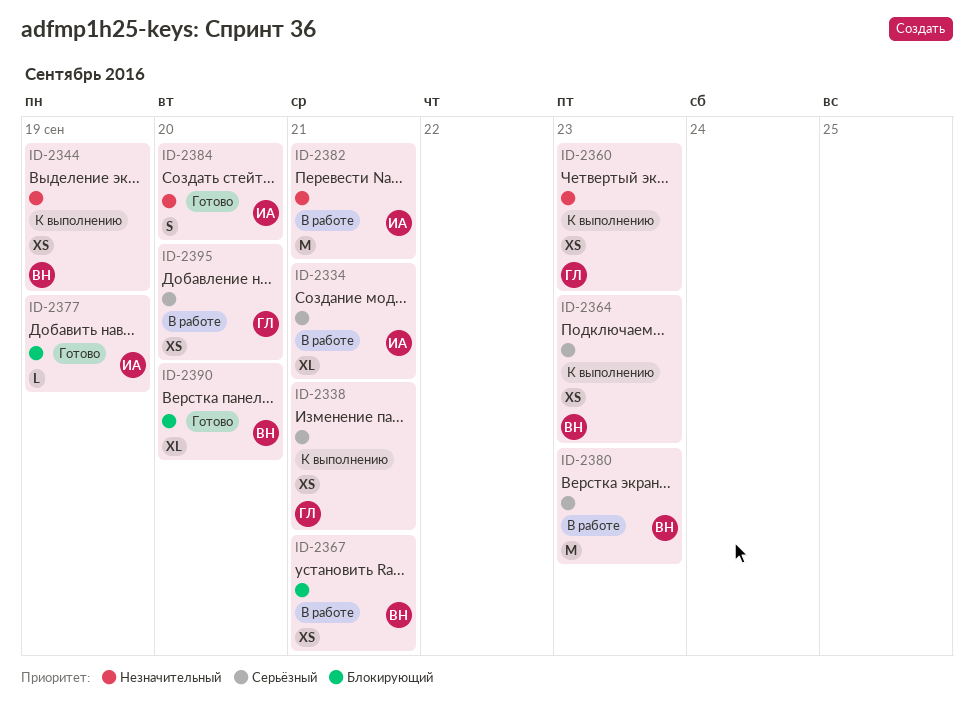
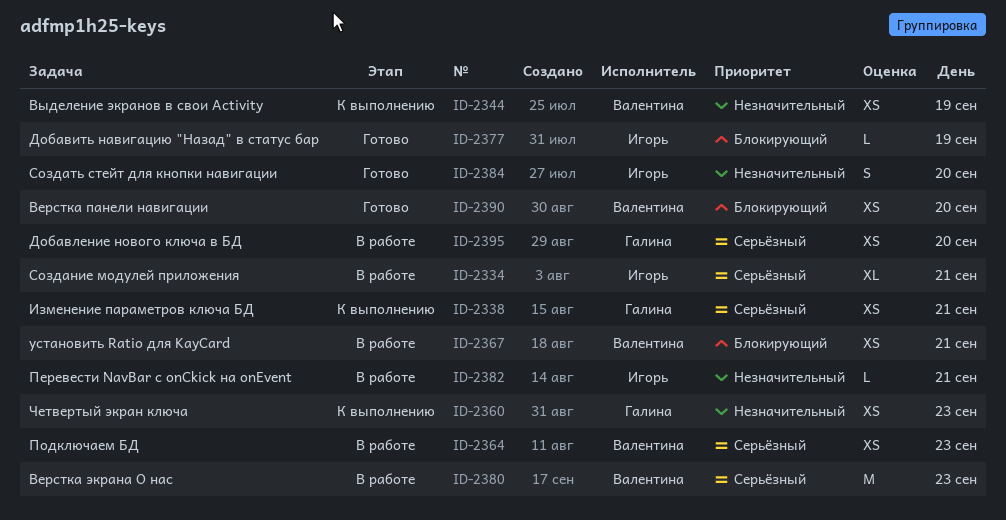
ID-2364, status: К выполнению -> В работе
ID-2382, estimate: M -> L
ID-2390, estimate: XL -> XS

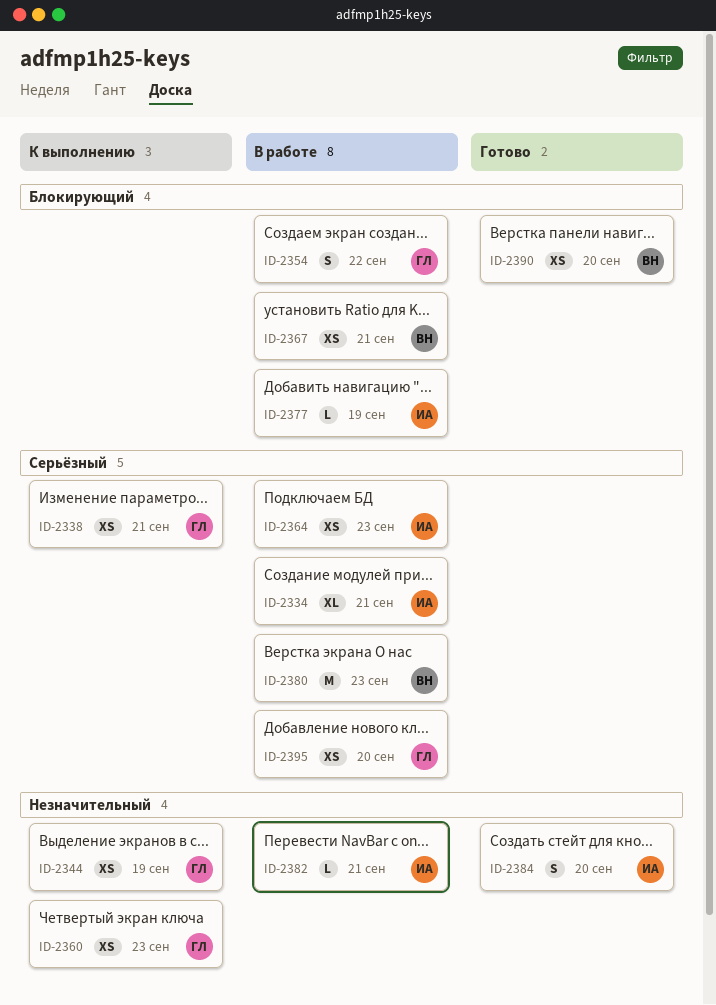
ID-2344, owner: Валентина -> Галина
ID-2354: none -> present
ID-2364, owner: Валентина -> Игорь
ID-2377, status: Готово -> В работе

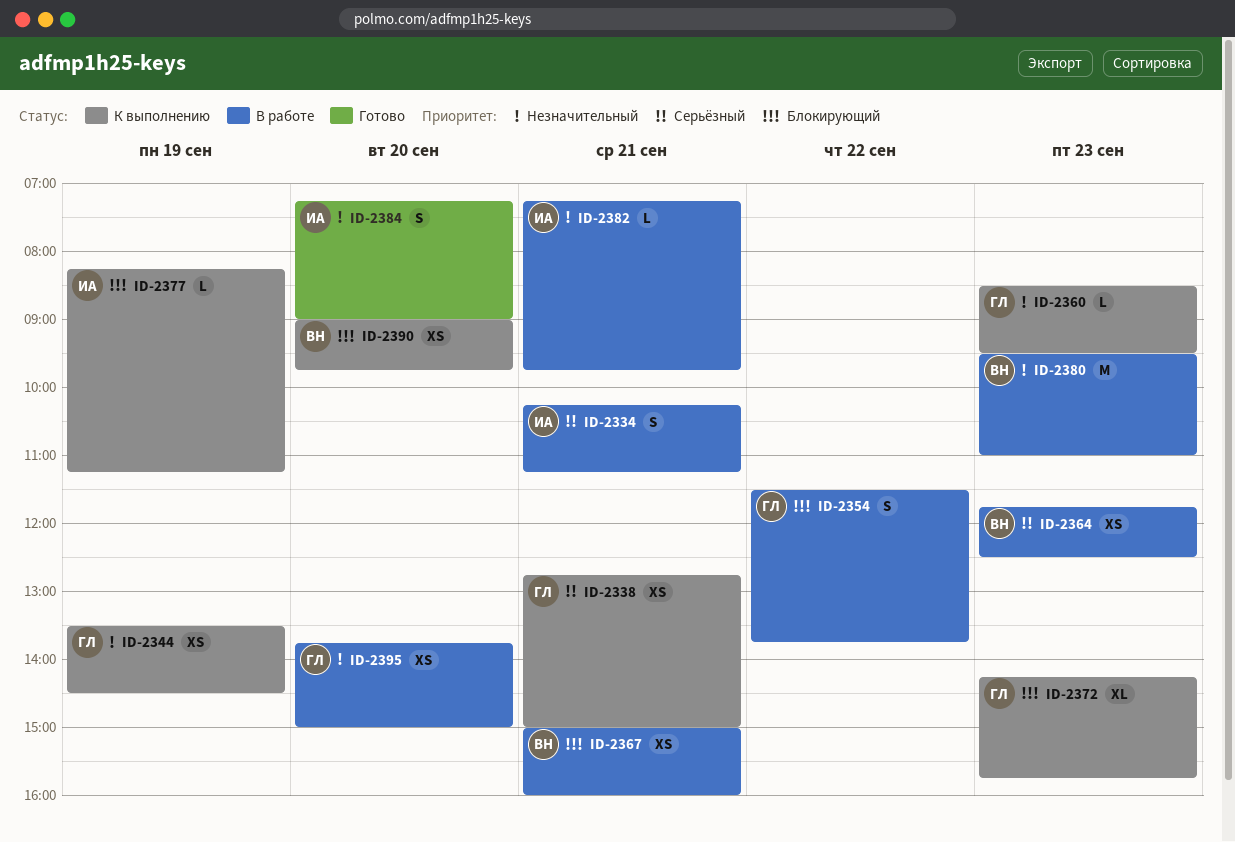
ID-2334, estimate: XL -> S
ID-2360, estimate: XS -> L
ID-2364, owner: ИА -> ВН
ID-2372: none -> present
ID-2377, status: В работе -> К выполнению
ID-2380, priority: Серьёзный -> Незначительный
ID-2390, status: Готово -> К выполнению
ID-2395, priority: Серьёзный -> Незначительный

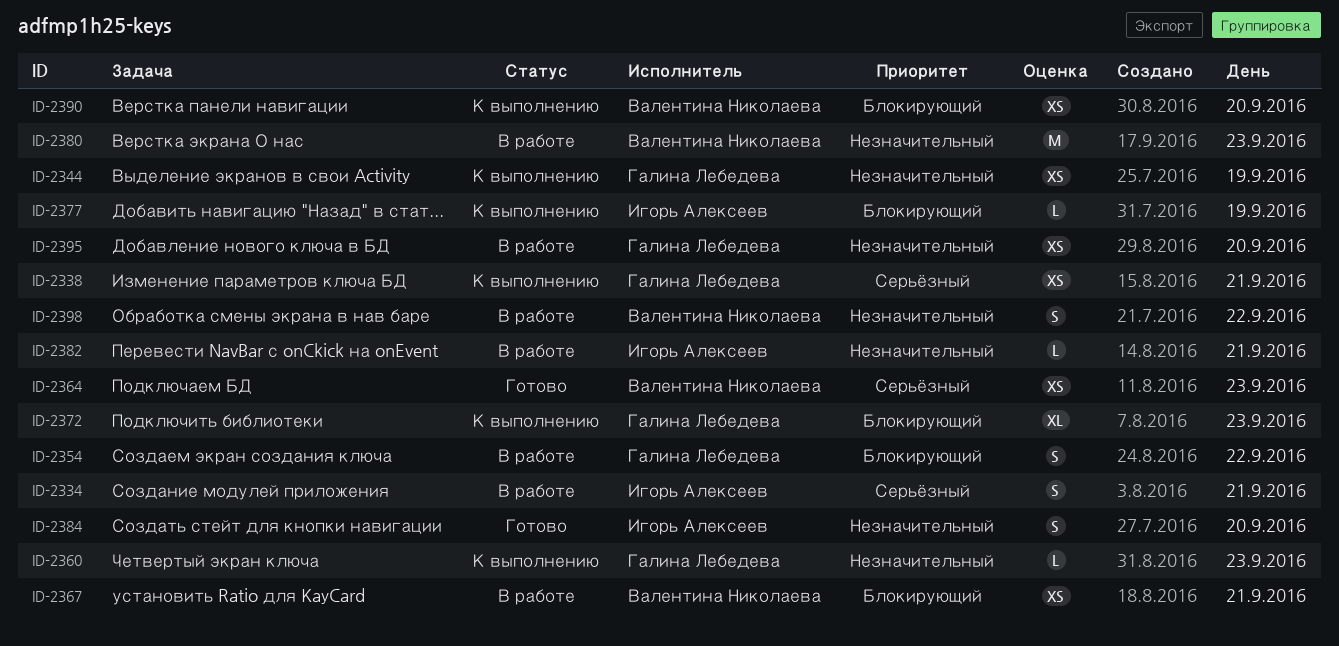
ID-2364, status: В работе -> Готово
ID-2398: none -> present

